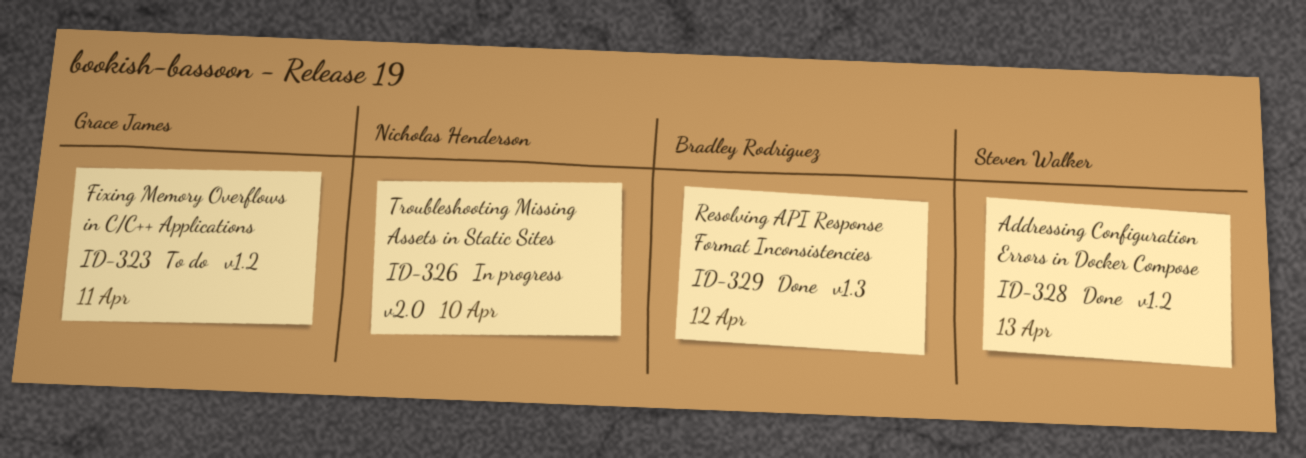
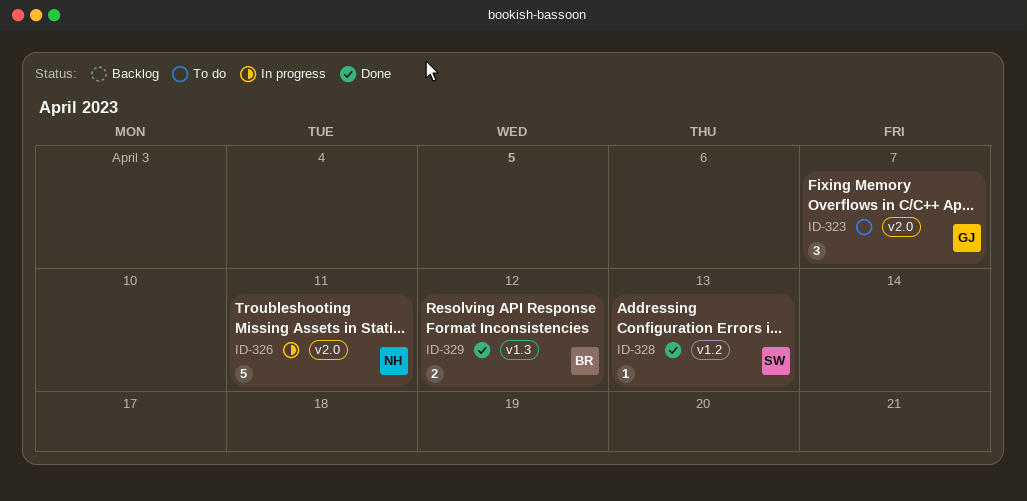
ID-323, label: v1.2 -> v2.0
ID-323, due: Apr 11 -> Apr 7
ID-326, due: Apr 10 -> Apr 11

